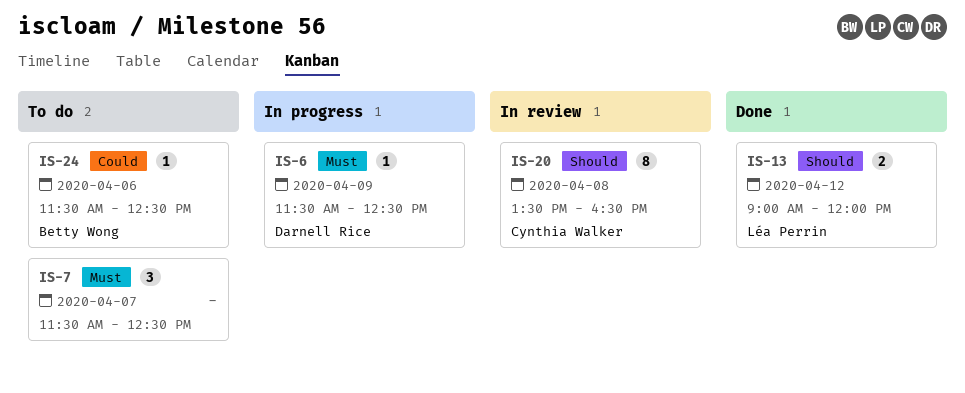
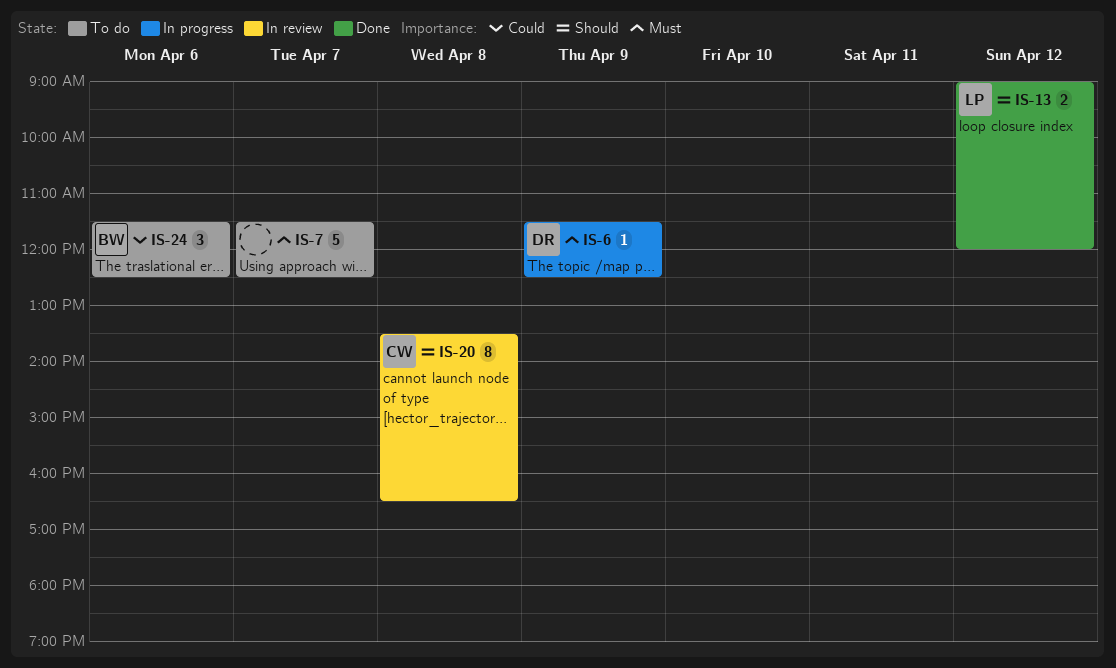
IS-7, estimate: 3 -> 5
IS-24, estimate: 1 -> 3

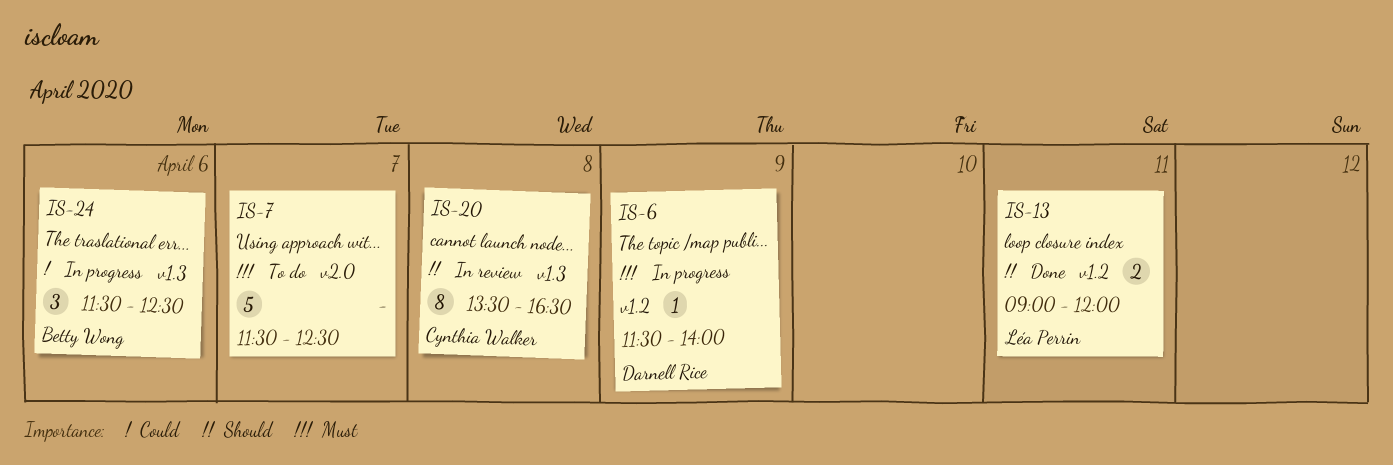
IS-6, ends: 12:30 -> 14:00
IS-13, day: Apr 12 -> Apr 11
IS-24, status: To do -> In progress

